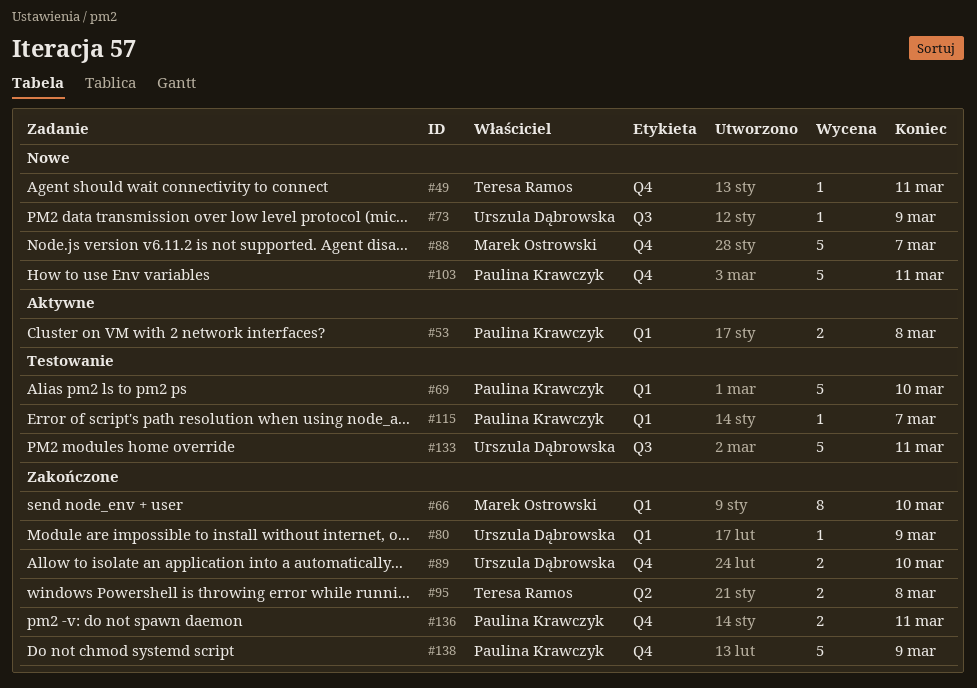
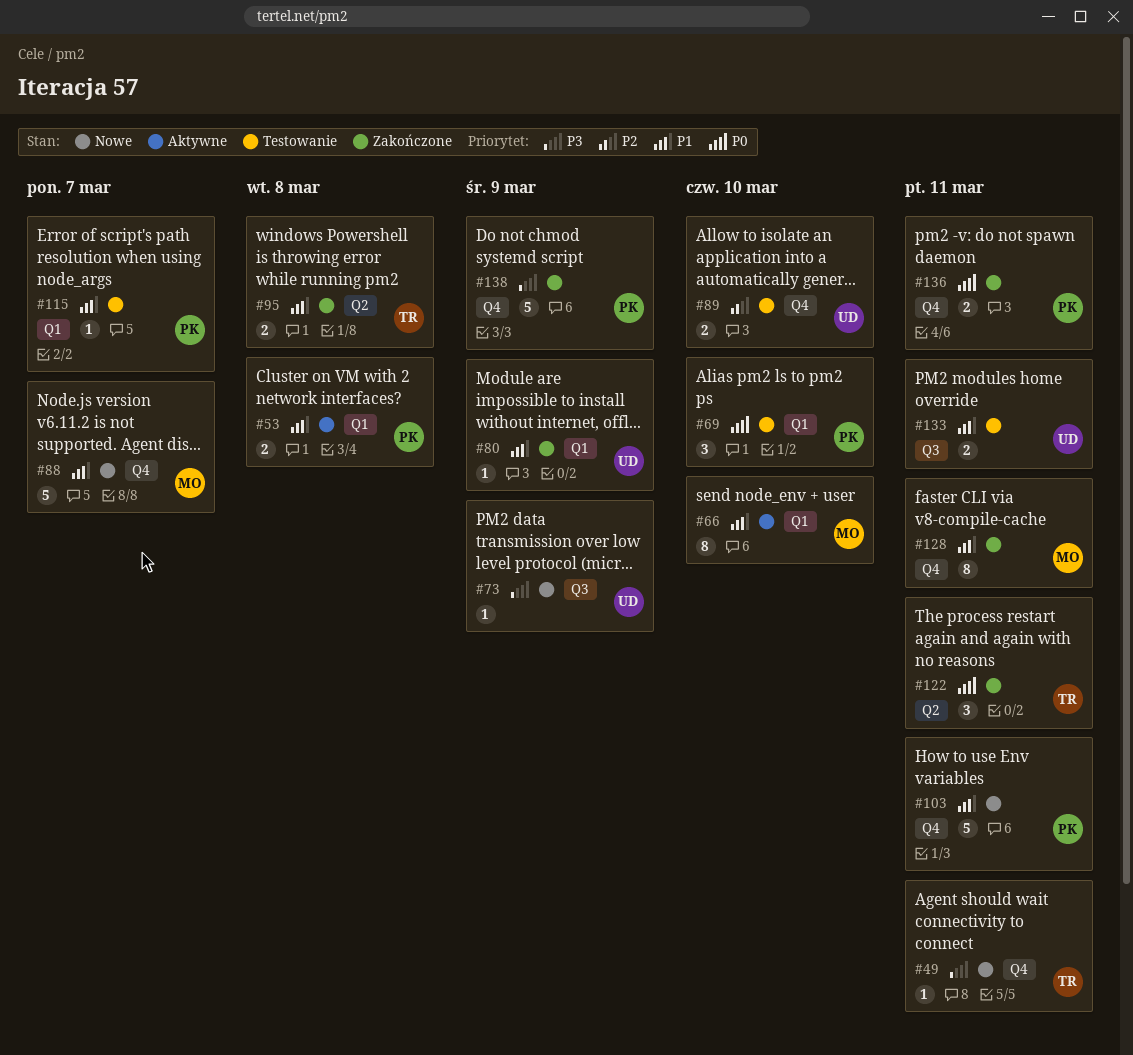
#66, status: Zakończone -> Aktywne
#69, estimate: 5 -> 3
#89, status: Zakończone -> Testowanie
#122: none -> present
#128: none -> present
#133, estimate: 5 -> 2

